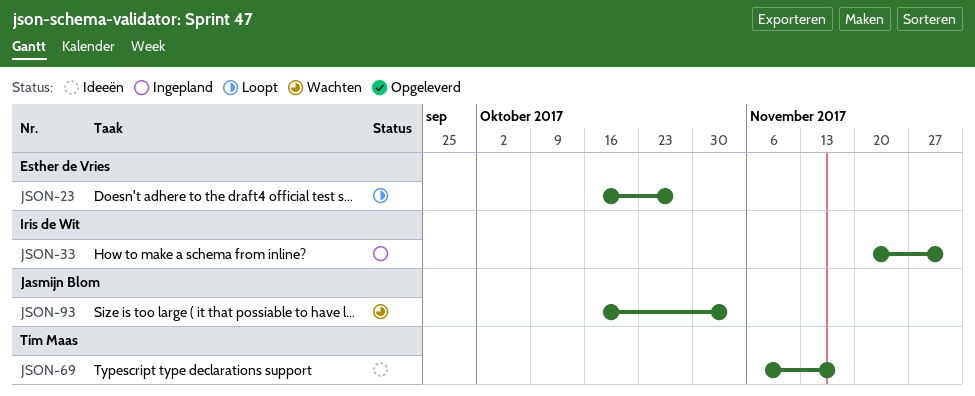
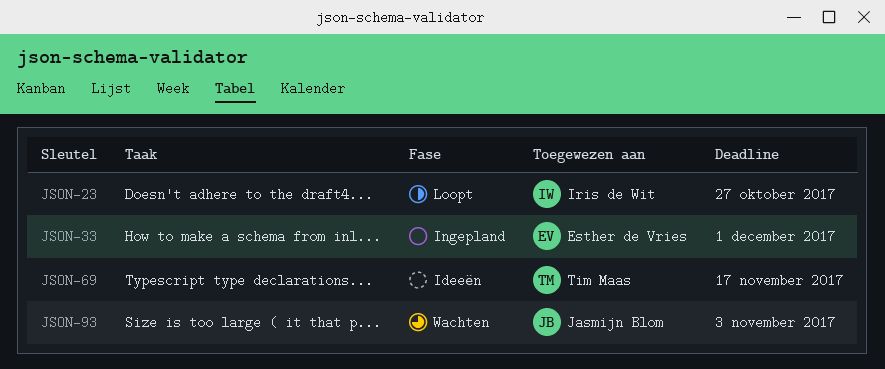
JSON-23, owner: Esther de Vries -> Iris de Wit
JSON-33, owner: Iris de Wit -> Esther de Vries

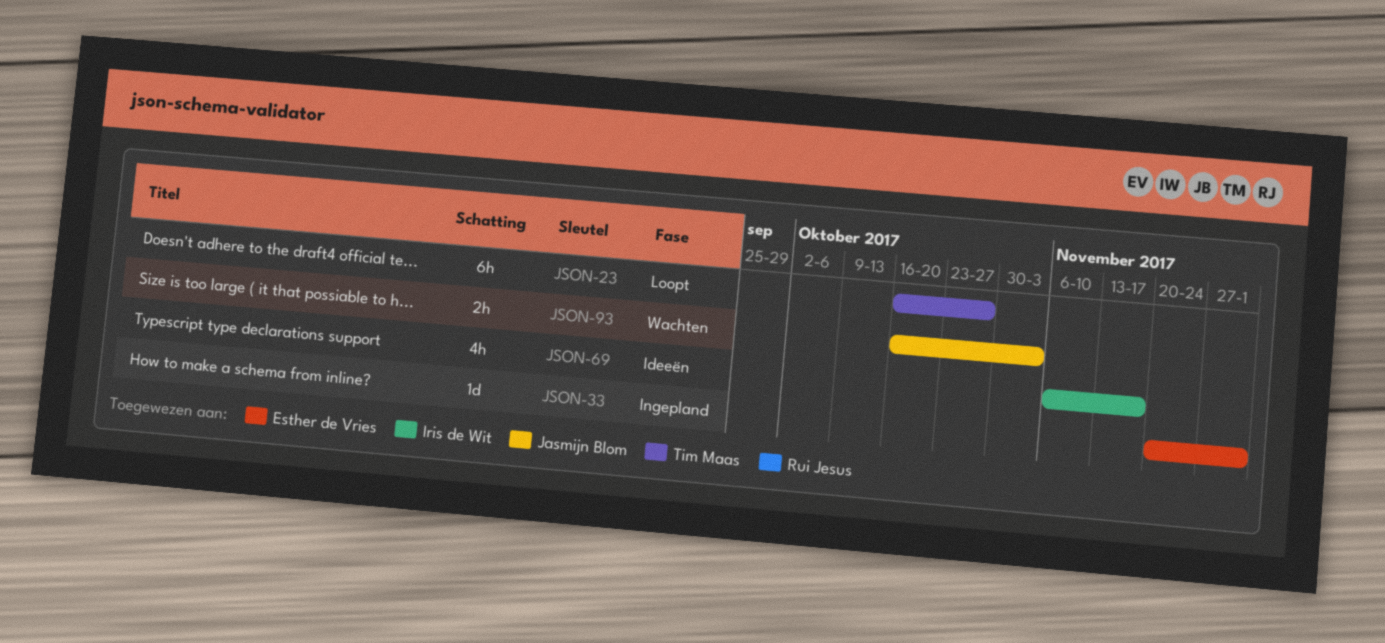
JSON-23, owner: Iris de Wit -> Tim Maas
JSON-69, owner: Tim Maas -> Iris de Wit

